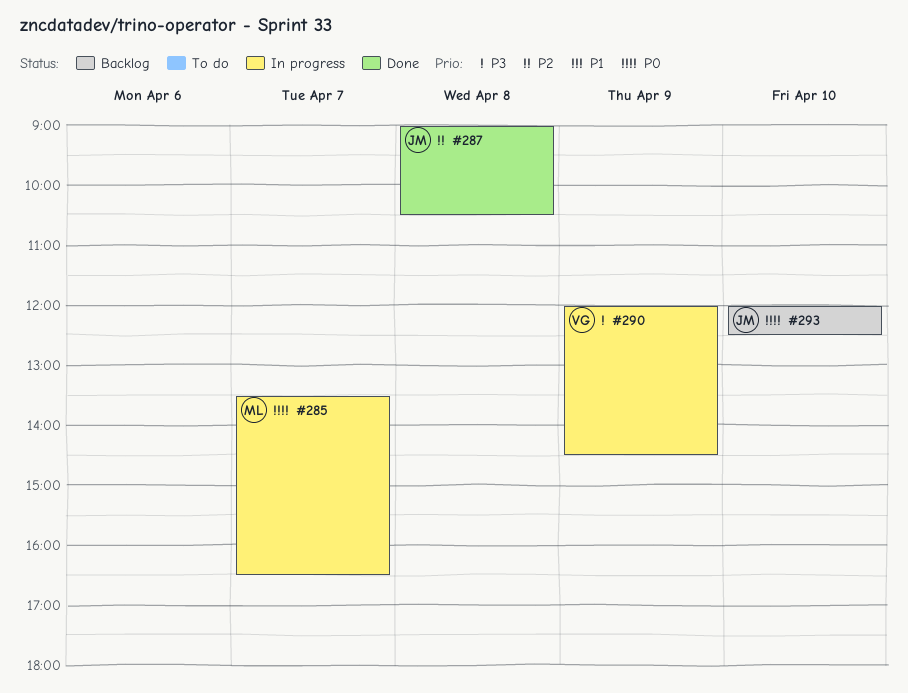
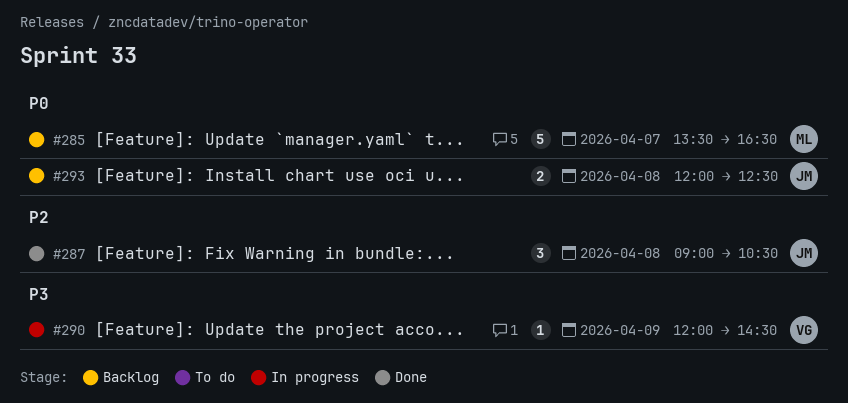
#285, status: In progress -> Backlog
#293, day: Apr 10 -> Apr 8

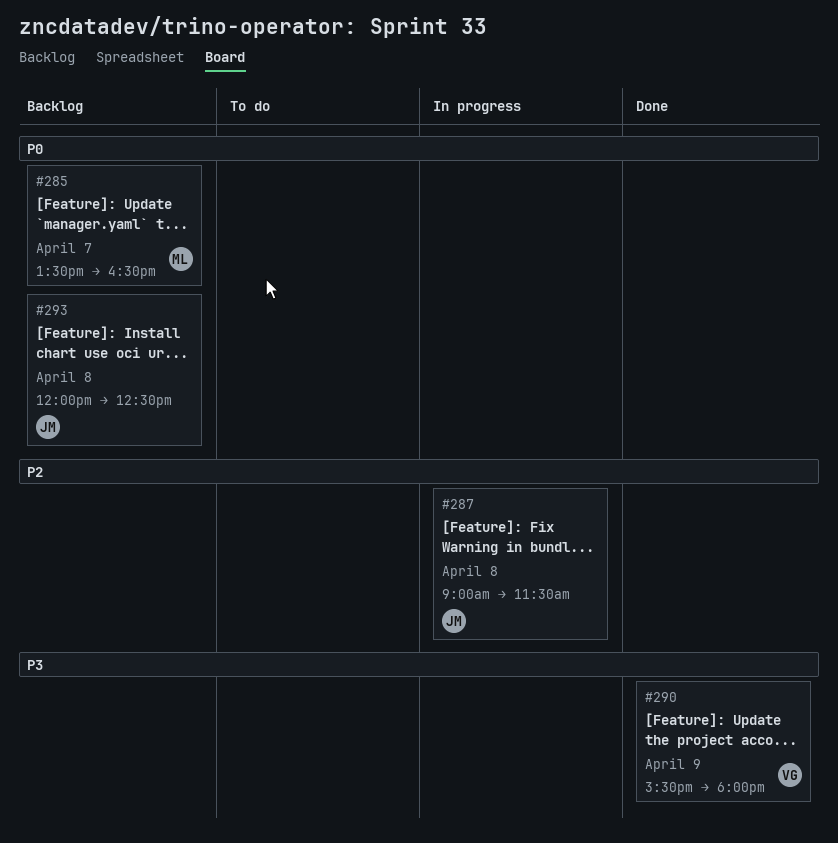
#287, status: Done -> In progress
#287, ends: 10:30 -> 11:30
#290, status: In progress -> Done
#290, begins: 12:00 -> 15:30
#290, ends: 14:30 -> 18:00

